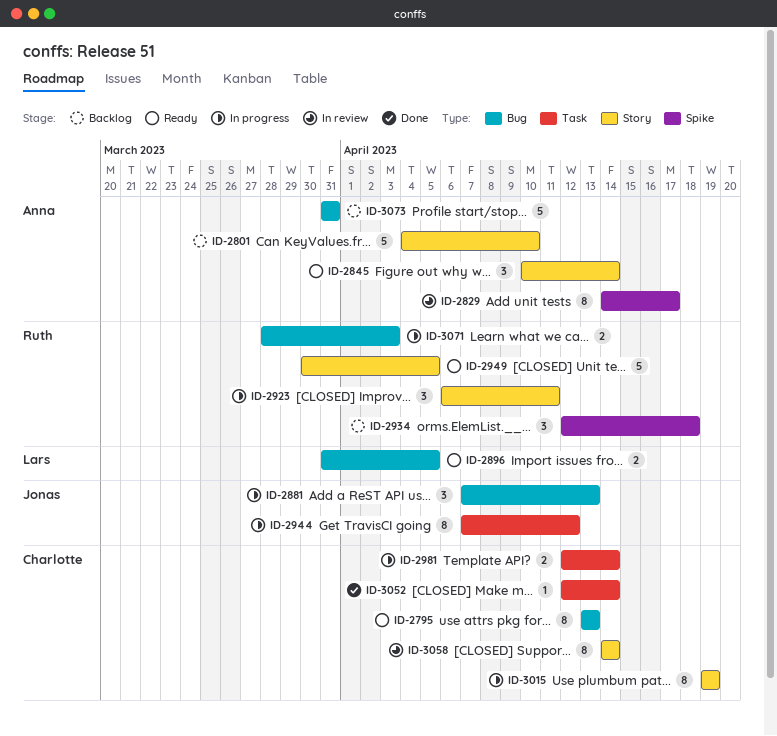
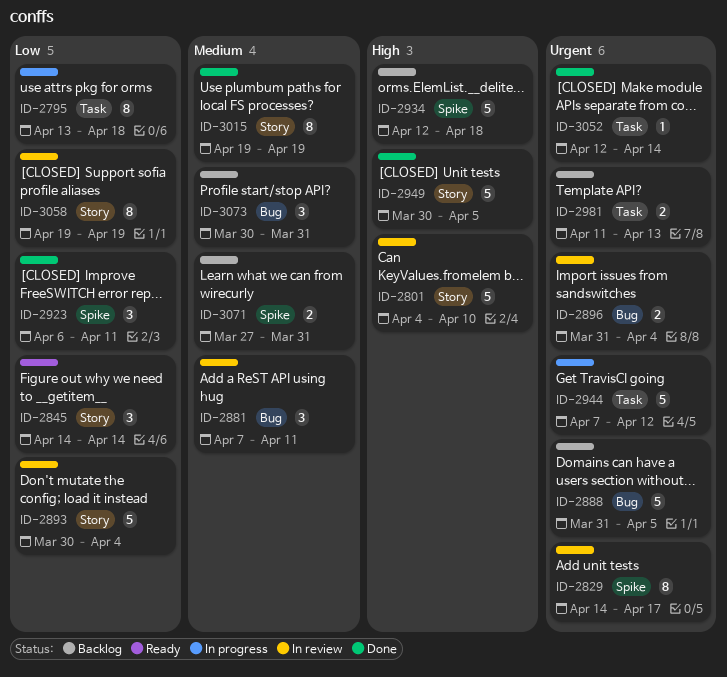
ID-2795, status: Ready -> In progress
ID-2795, label: Bug -> Task
ID-2795, due: Apr 13 -> Apr 18
ID-2801, status: Backlog -> In review
ID-2845, start: Apr 10 -> Apr 14
ID-2881, status: In progress -> In review
ID-2881, due: Apr 13 -> Apr 11
ID-2888: none -> present
ID-2893: none -> present
ID-2896, status: Ready -> In review
ID-2896, due: Apr 5 -> Apr 4
ID-2923, status: In progress -> Done
ID-2923, label: Story -> Spike
ID-2934, estimate: 3 -> 5
ID-2944, estimate: 8 -> 5
ID-2949, status: Ready -> Done
ID-2981, status: In progress -> Backlog
ID-2981, start: Apr 12 -> Apr 11
ID-2981, due: Apr 14 -> Apr 13
ID-3015, status: In progress -> Done
ID-3058, start: Apr 14 -> Apr 19
ID-3058, due: Apr 14 -> Apr 19
ID-3071, status: In progress -> Backlog
ID-3071, label: Bug -> Spike
ID-3071, start: Mar 28 -> Mar 27
ID-3071, due: Apr 3 -> Mar 31
ID-3073, estimate: 5 -> 3
ID-3073, start: Mar 31 -> Mar 30

